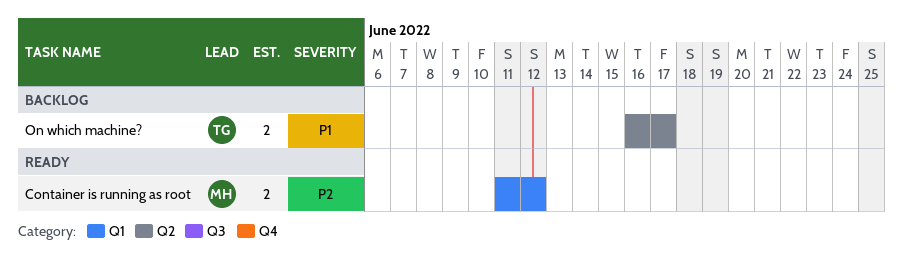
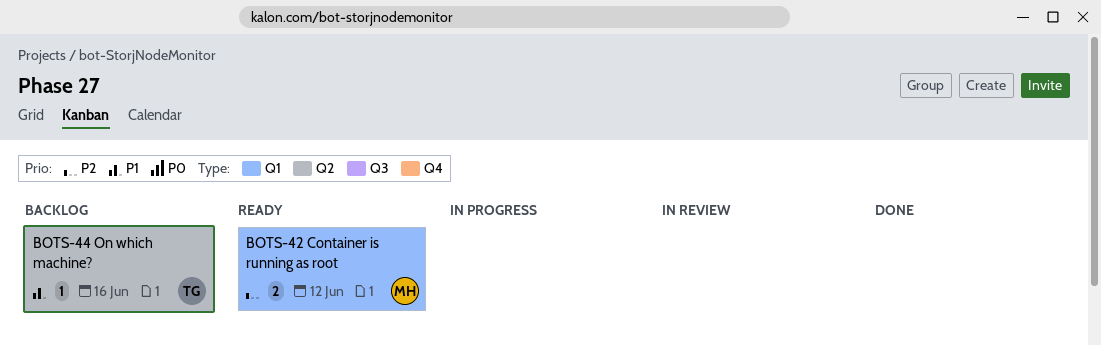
On which machine?, estimate: 2 -> 1
On which machine?, due: Jun 17 -> Jun 16

